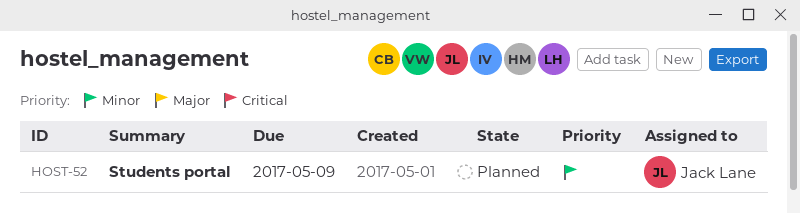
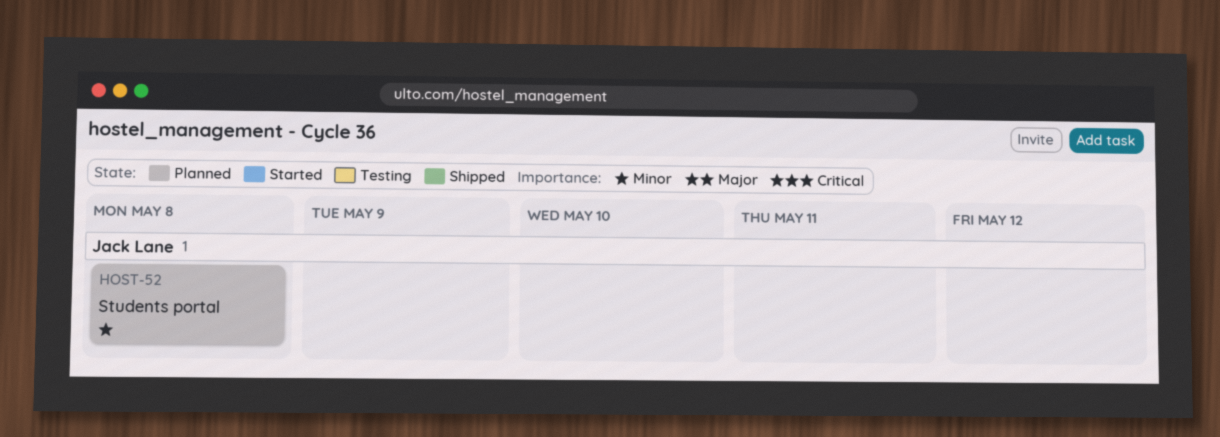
HOST-52, due: May 9 -> May 8

